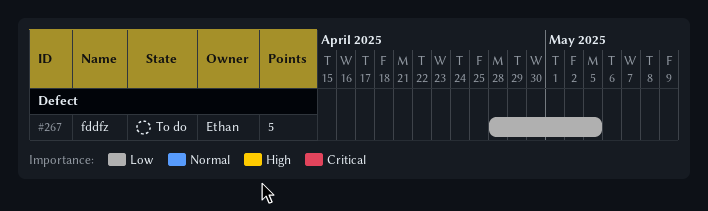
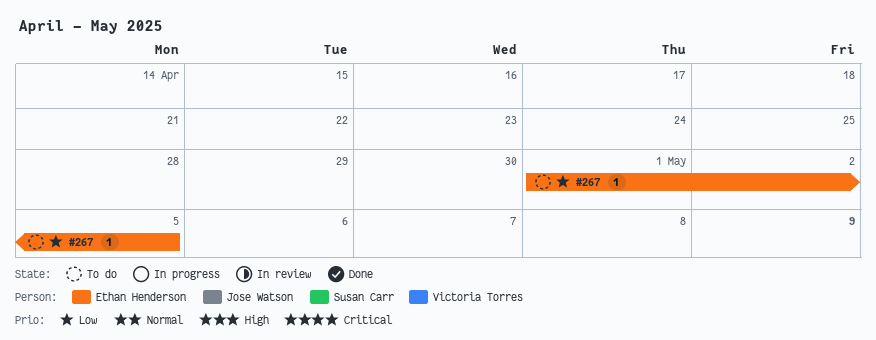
#267, estimate: 5 -> 1
#267, start: Apr 28 -> May 1

